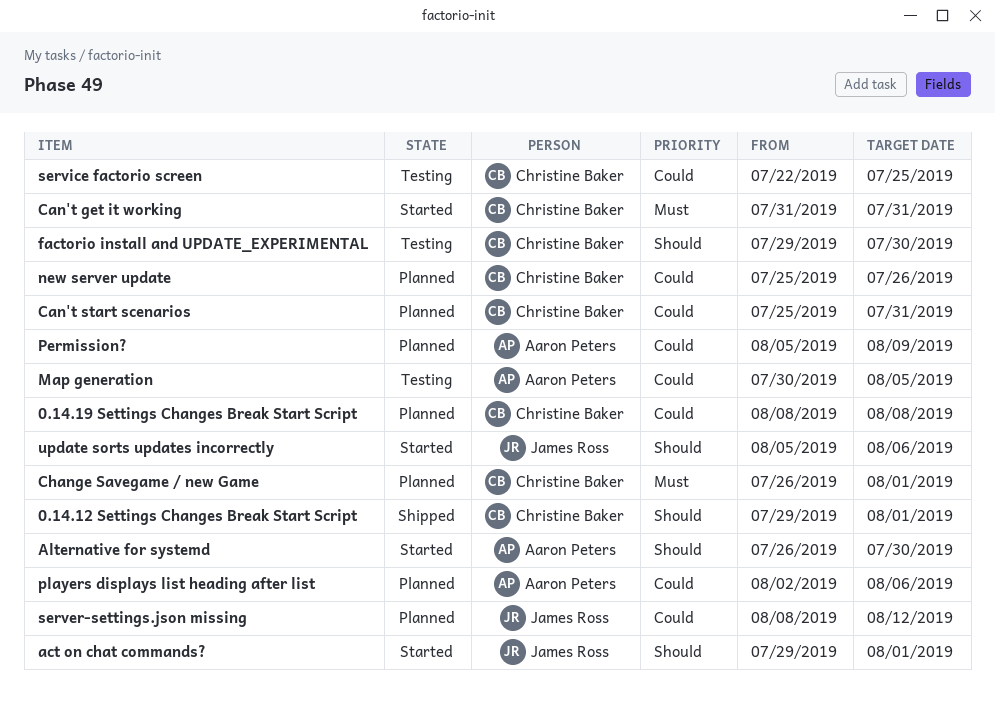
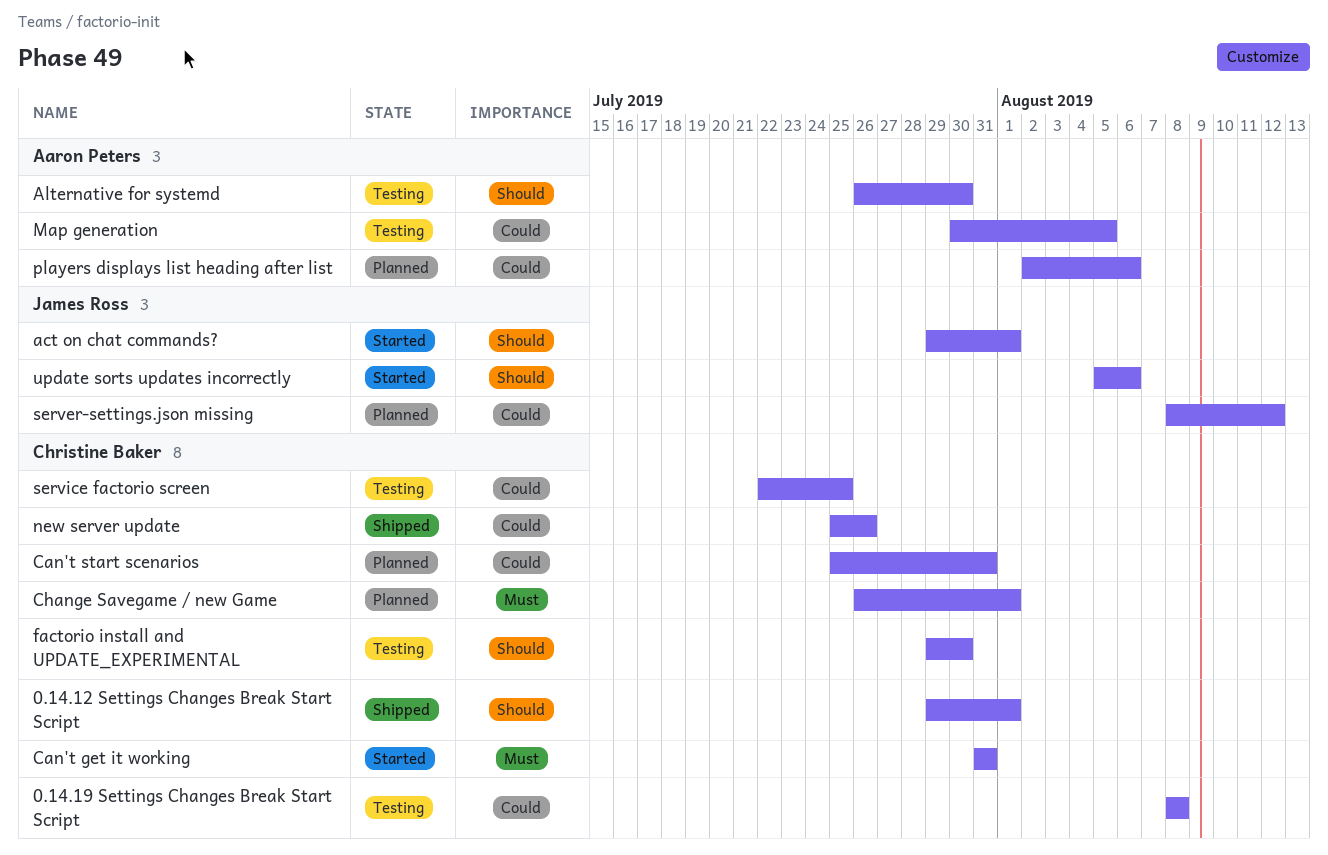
0.14.19 Settings Changes Break Start Script, status: Planned -> Testing
Alternative for systemd, status: Started -> Testing
new server update, status: Planned -> Shipped
Permission?: present -> none

